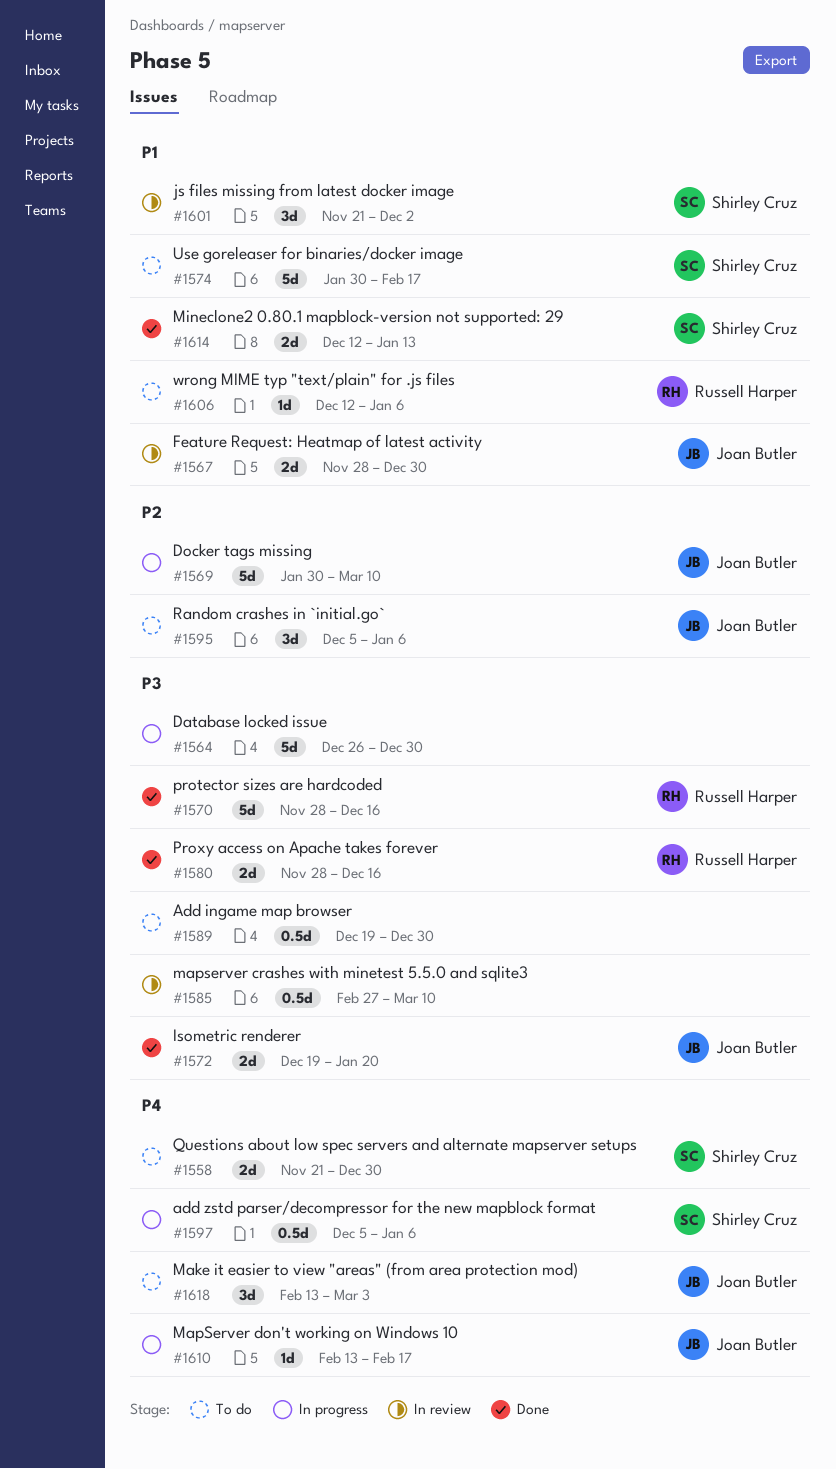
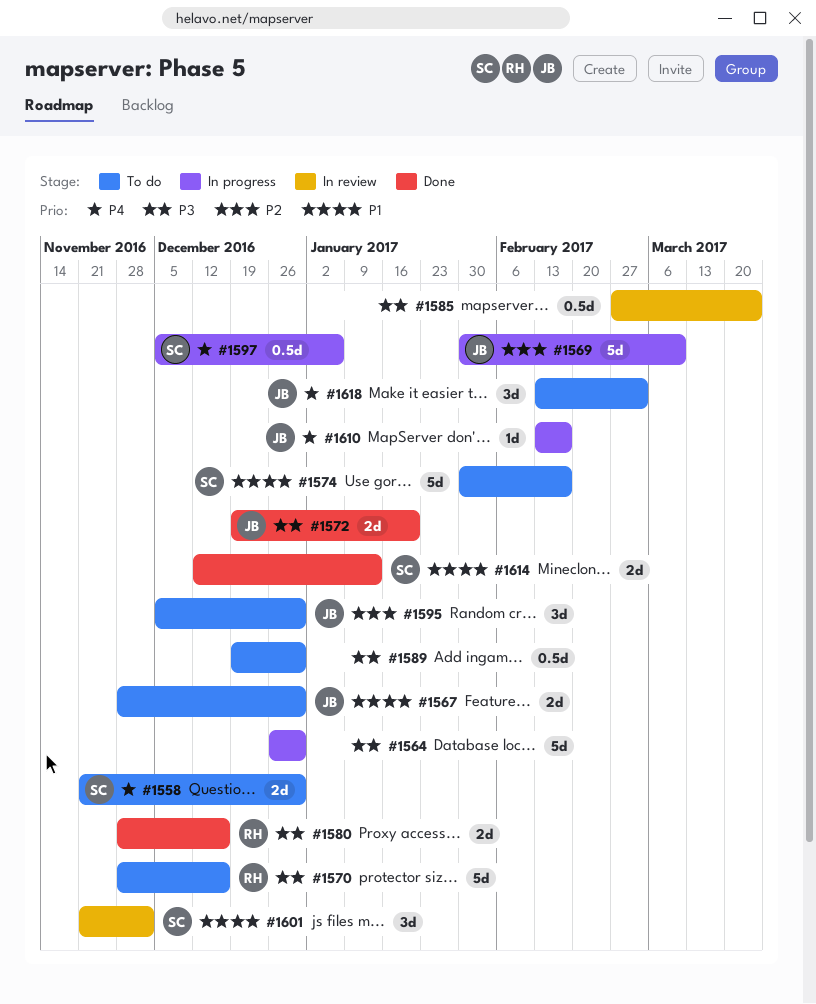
#1567, status: In review -> To do
#1570, status: Done -> To do
#1585, due: Mar 10 -> Mar 24
#1595, due: Jan 6 -> Dec 30
#1606: present -> none

